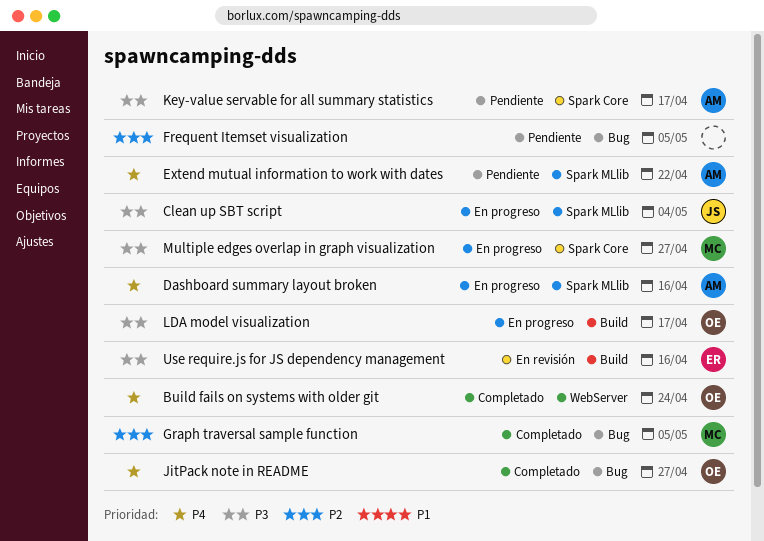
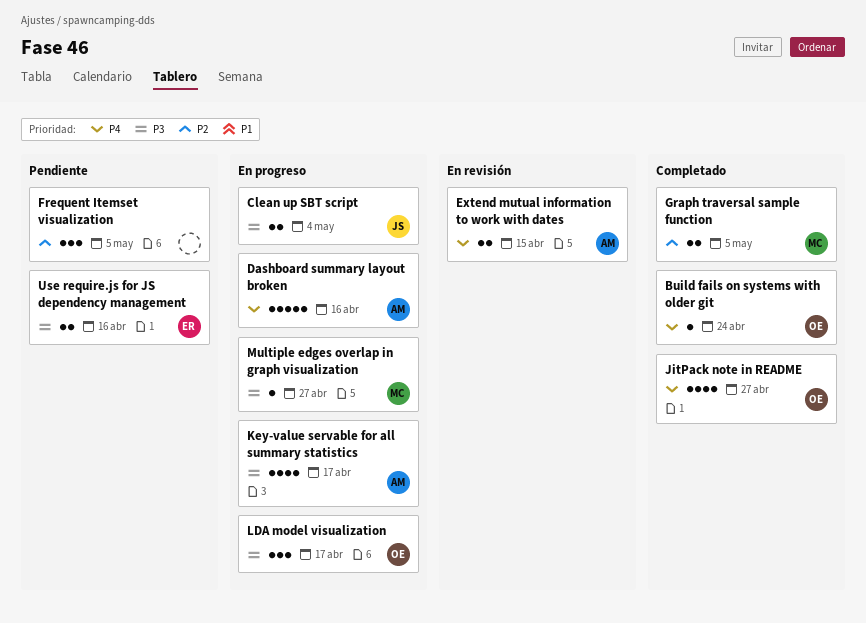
Extend mutual information to work with dates, status: Pendiente -> En revisión
Extend mutual information to work with dates, due: Apr 22 -> Apr 15
Key-value servable for all summary statistics, status: Pendiente -> En progreso
Use require.js for JS dependency management, status: En revisión -> Pendiente

